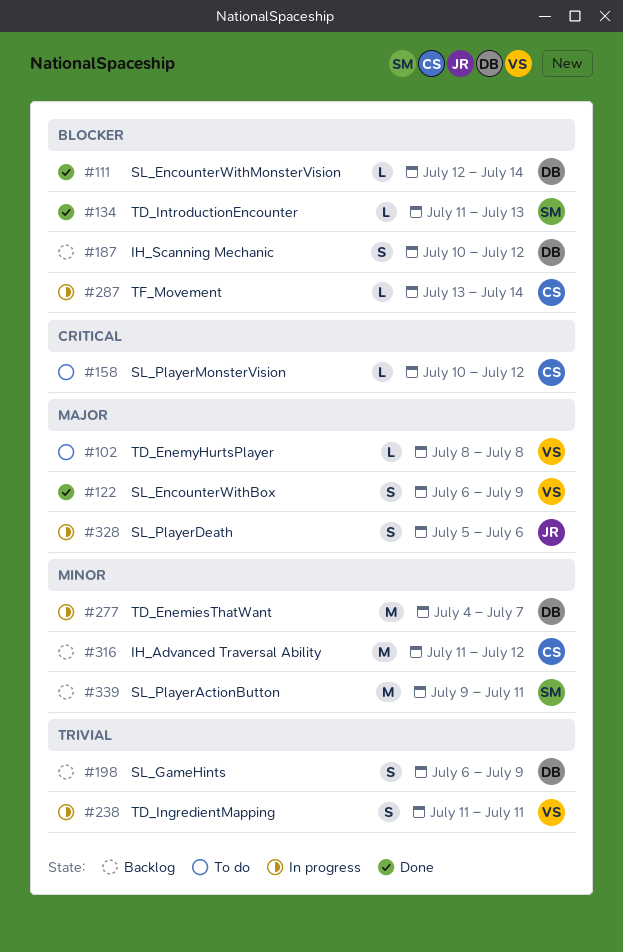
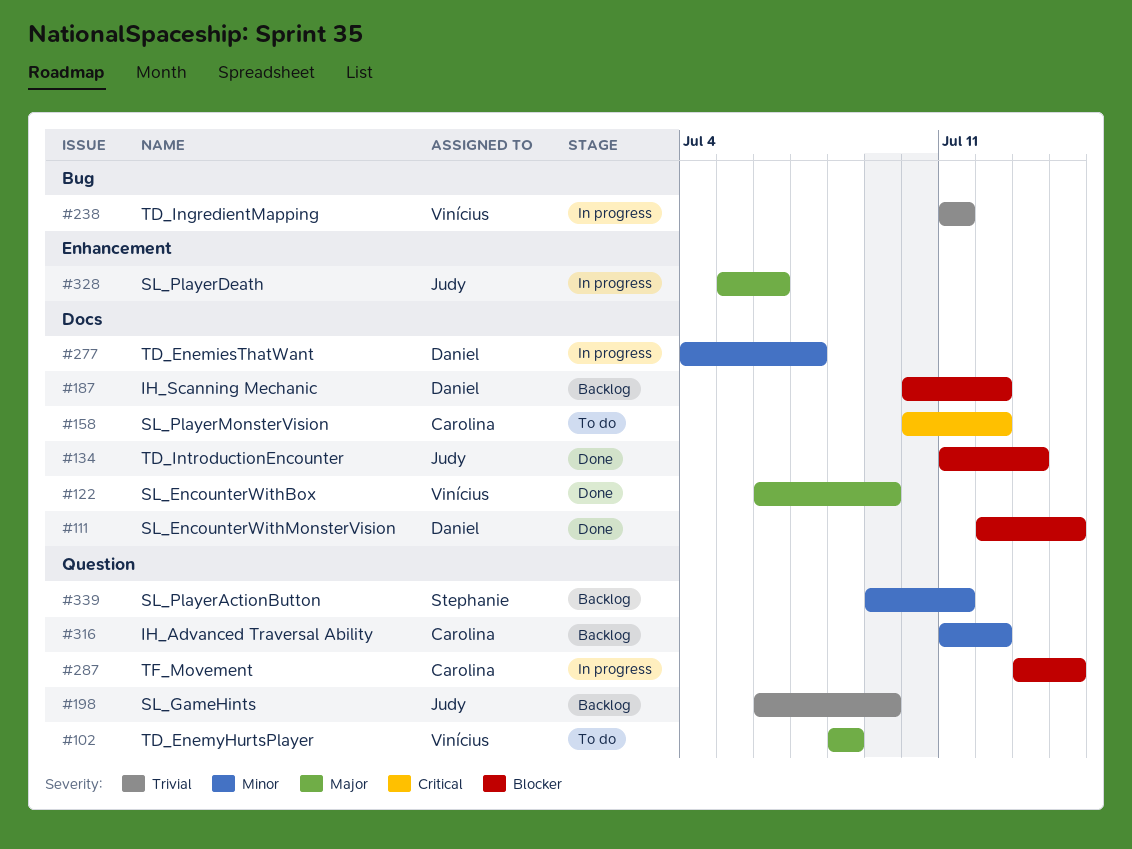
#134, owner: Stephanie -> Judy
#198, owner: Daniel -> Judy

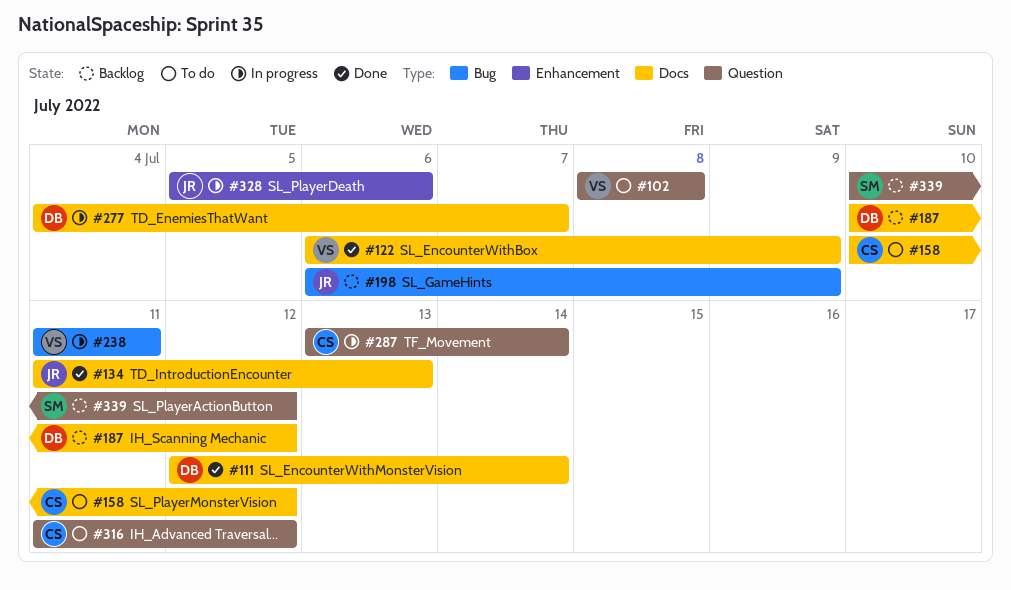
#198, label: Question -> Bug
#316, status: Backlog -> To do
#339, start: Jul 9 -> Jul 10
#339, due: Jul 11 -> Jul 12

